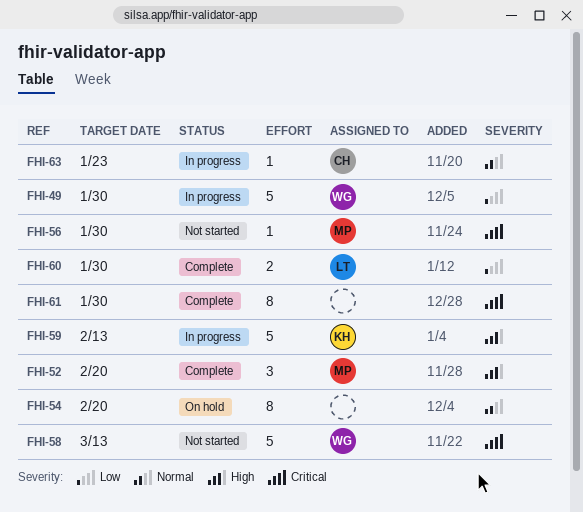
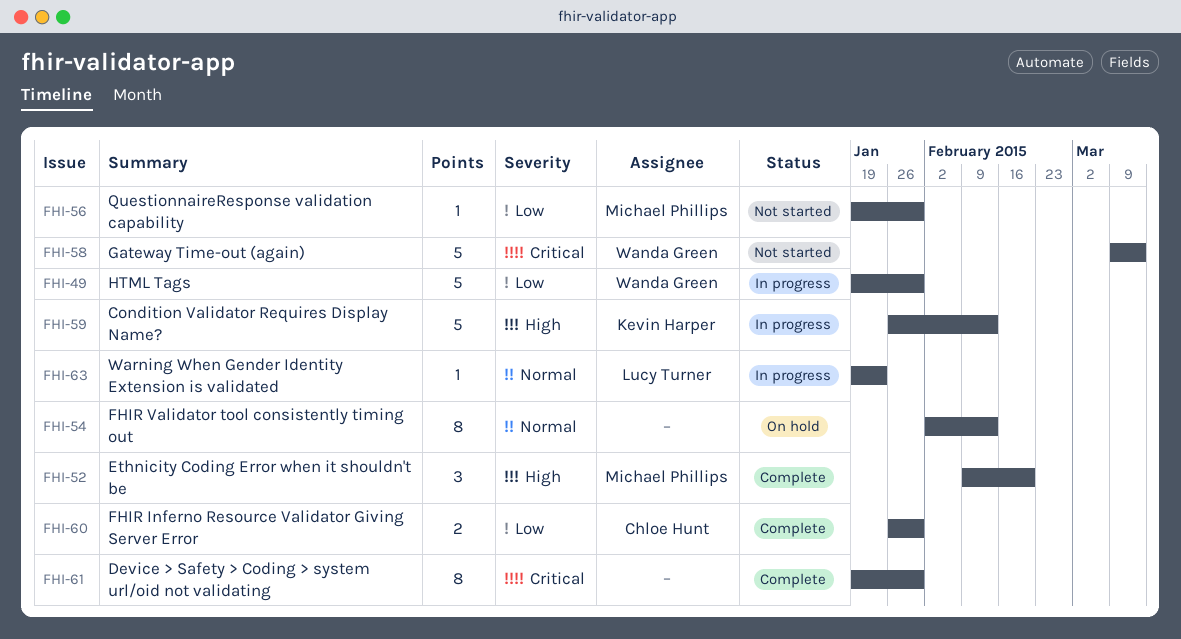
FHI-54, due: Feb 20 -> Feb 13
FHI-56, priority: Critical -> Low
FHI-60, owner: Lucy Turner -> Chloe Hunt
FHI-63, owner: Chloe Hunt -> Lucy Turner

